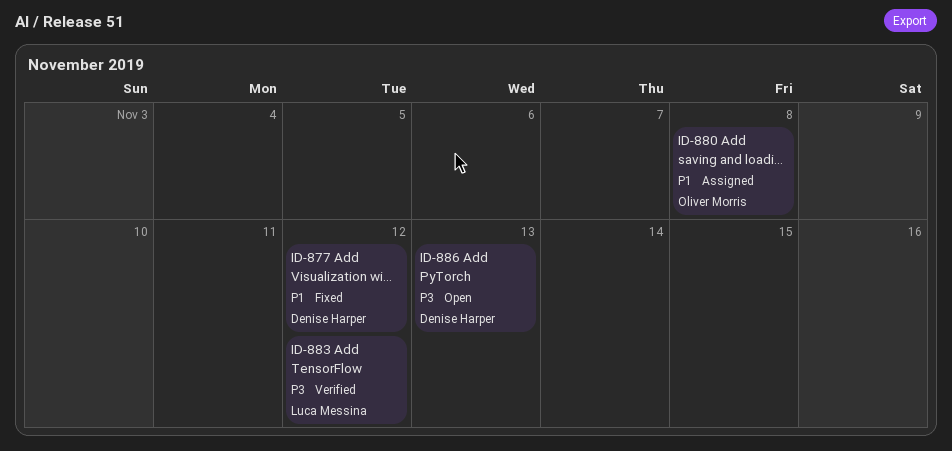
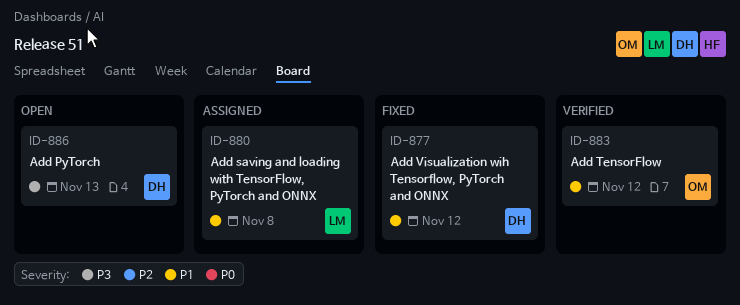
ID-880, owner: Oliver Morris -> Luca Messina
ID-883, owner: Luca Messina -> Oliver Morris
ID-883, priority: P3 -> P1

